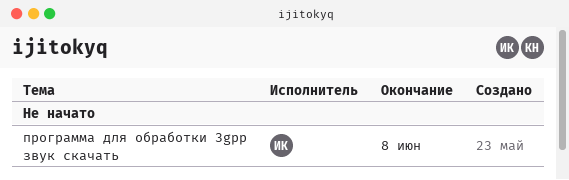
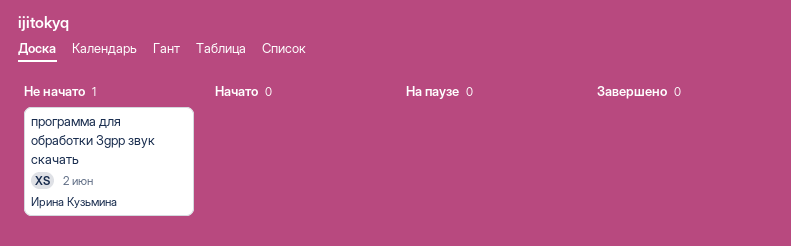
программа для обработки 3gpp звук скачать, due: Jun 8 -> Jun 2

